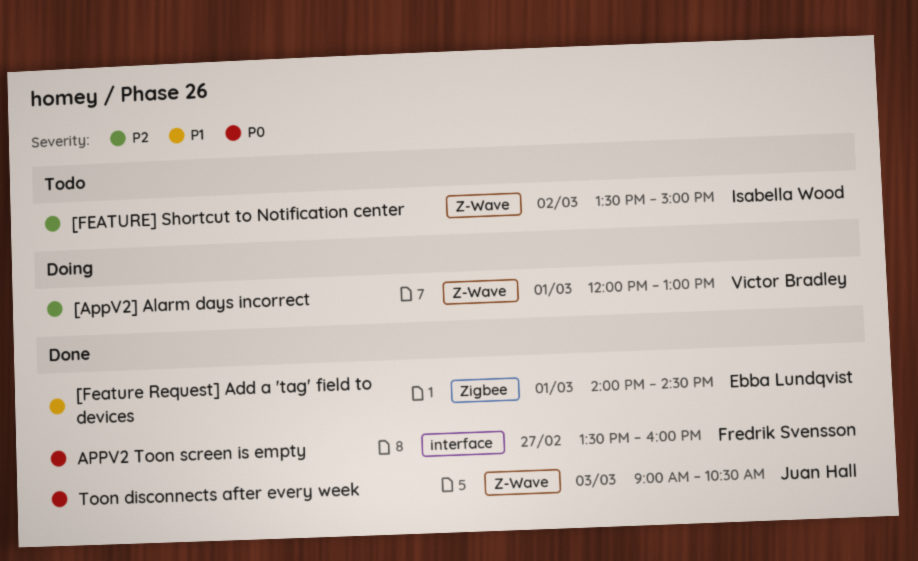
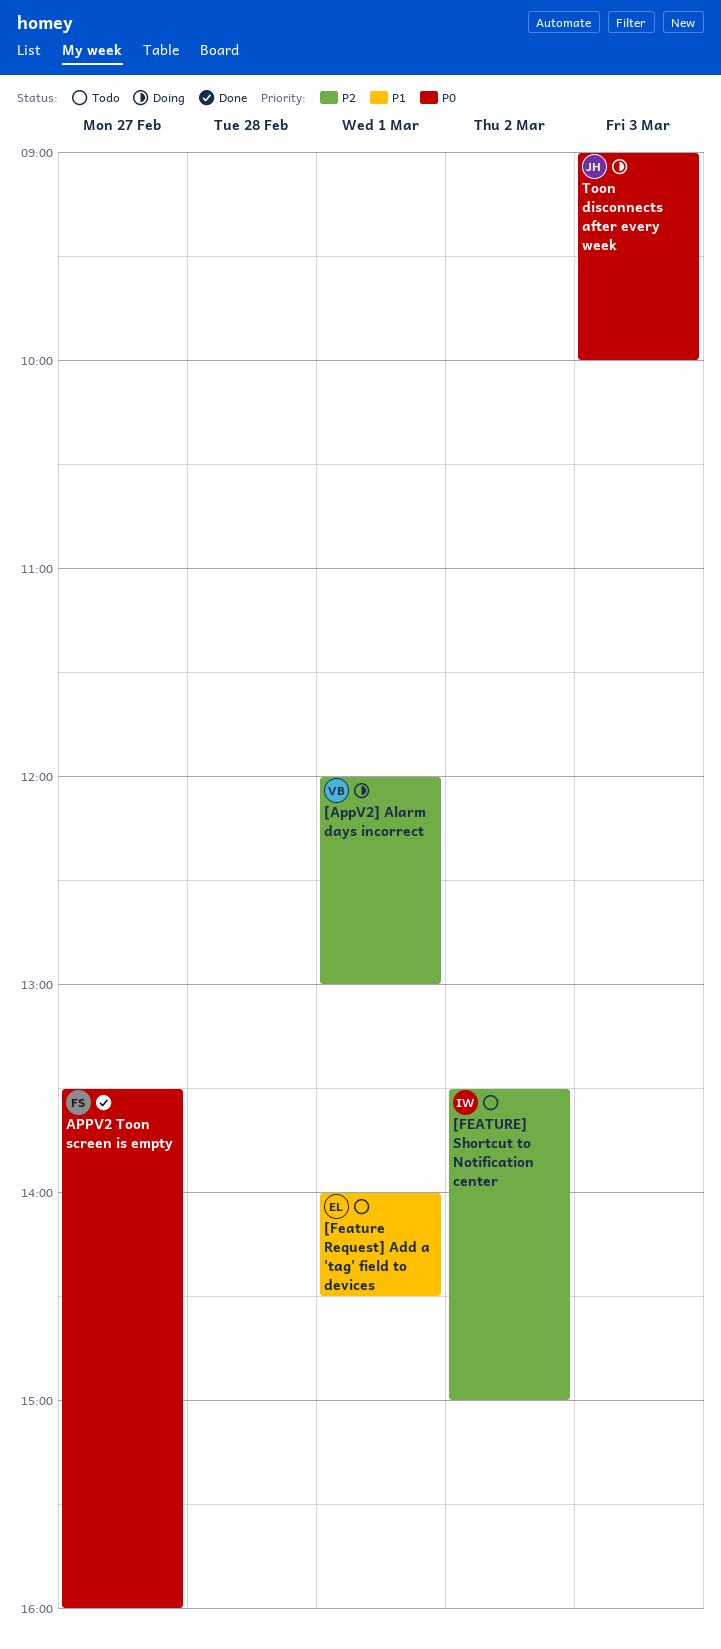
[Feature Request] Add a 'tag' field to devices, status: Done -> Todo
Toon disconnects after every week, status: Done -> Doing
Toon disconnects after every week, ends: 10:30 -> 10:00

